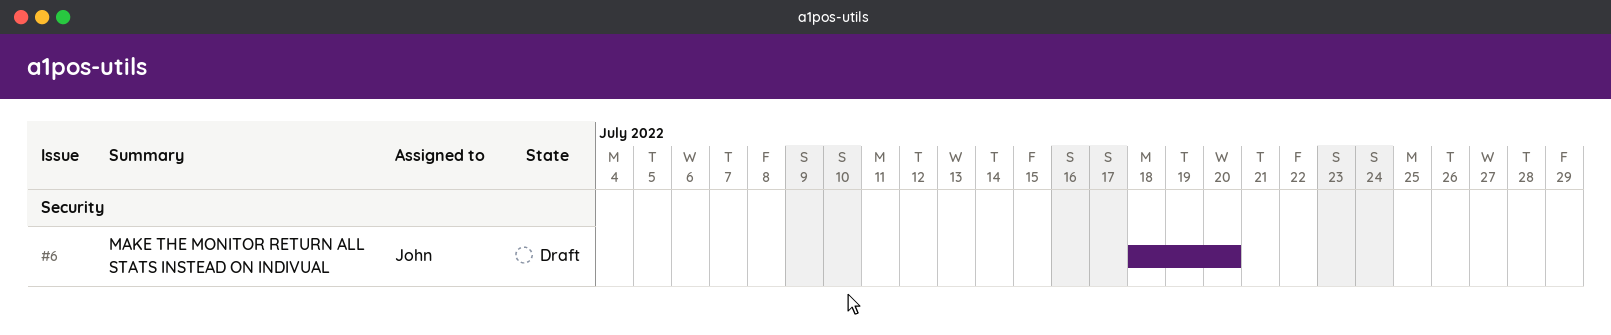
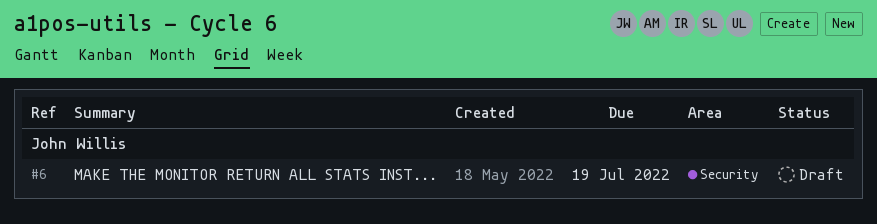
#6, due: Jul 20 -> Jul 19

